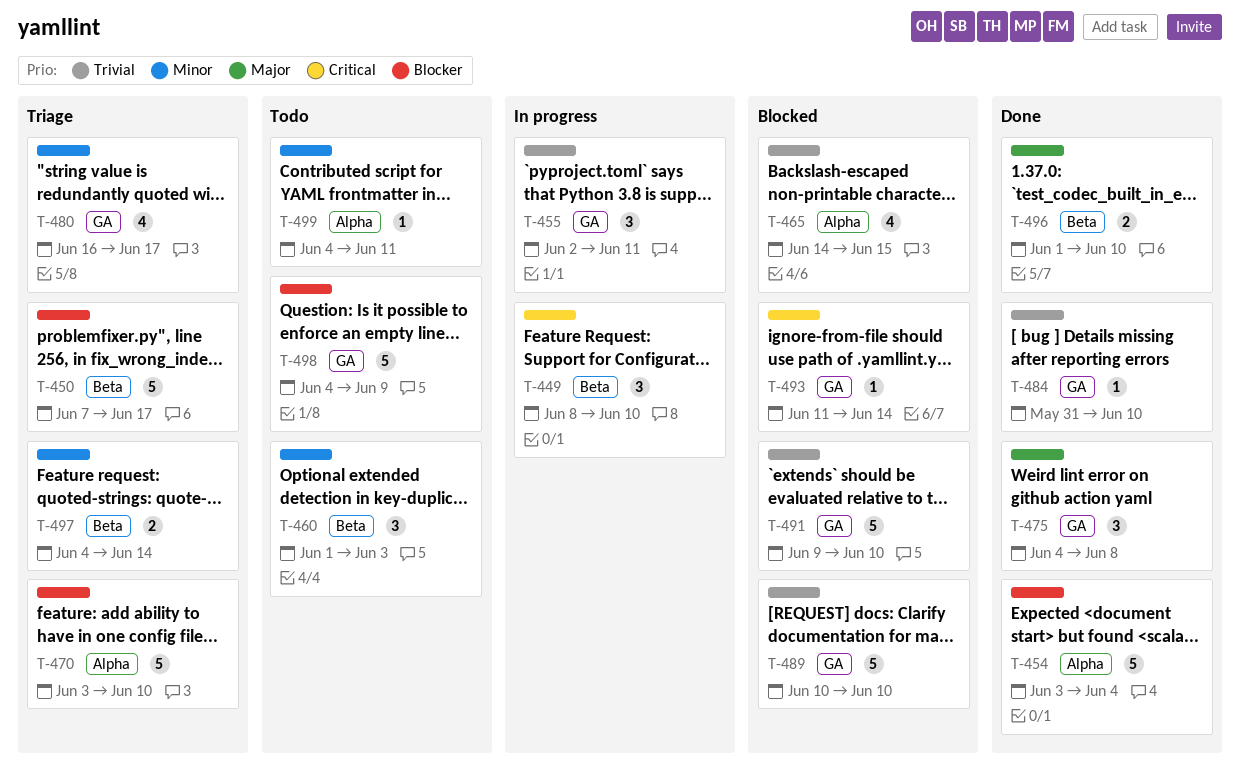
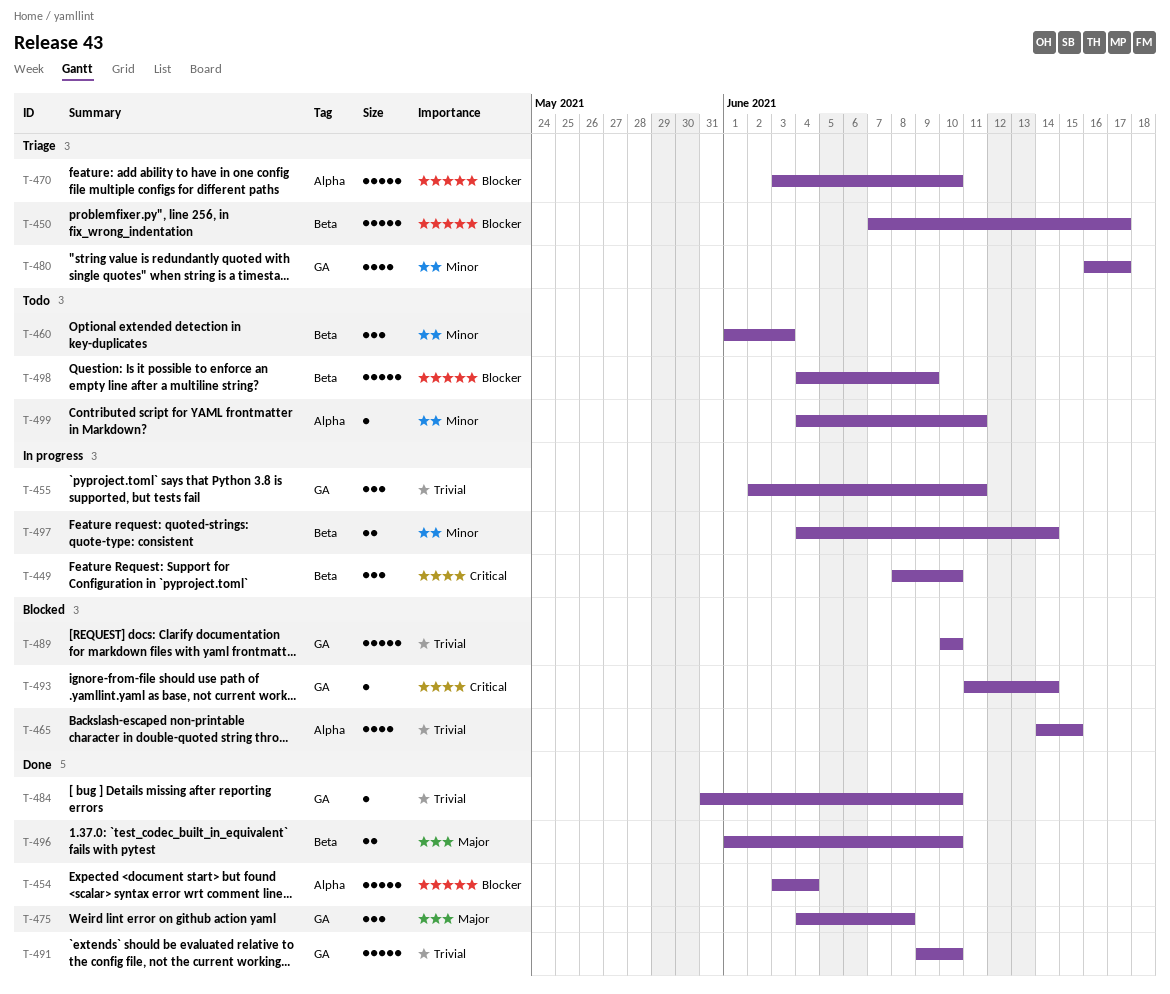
T-491, status: Blocked -> Done
T-497, status: Triage -> In progress
T-498, label: GA -> Beta

